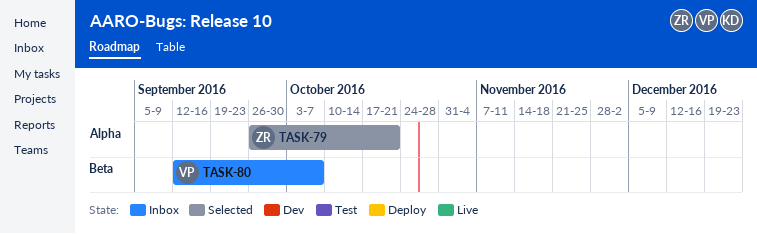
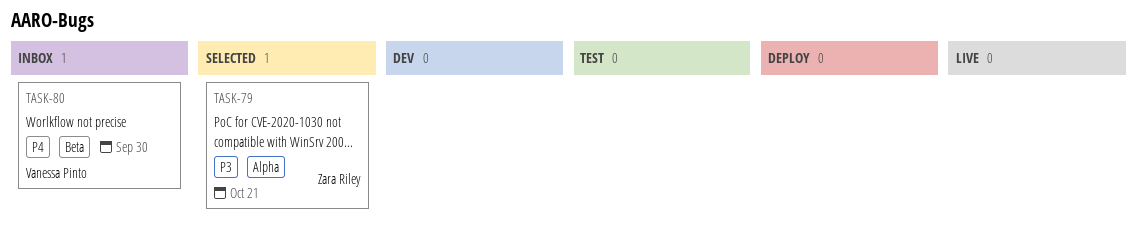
TASK-80, due: Oct 7 -> Sep 30

